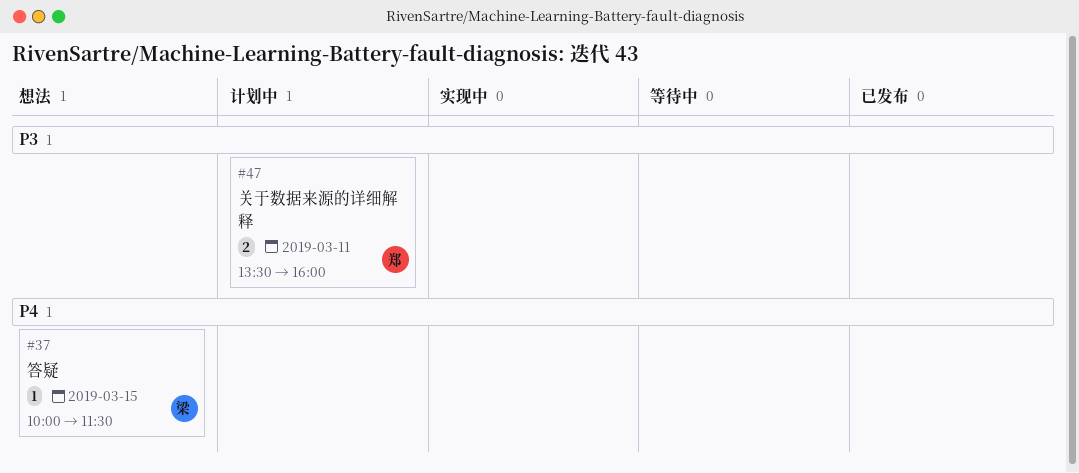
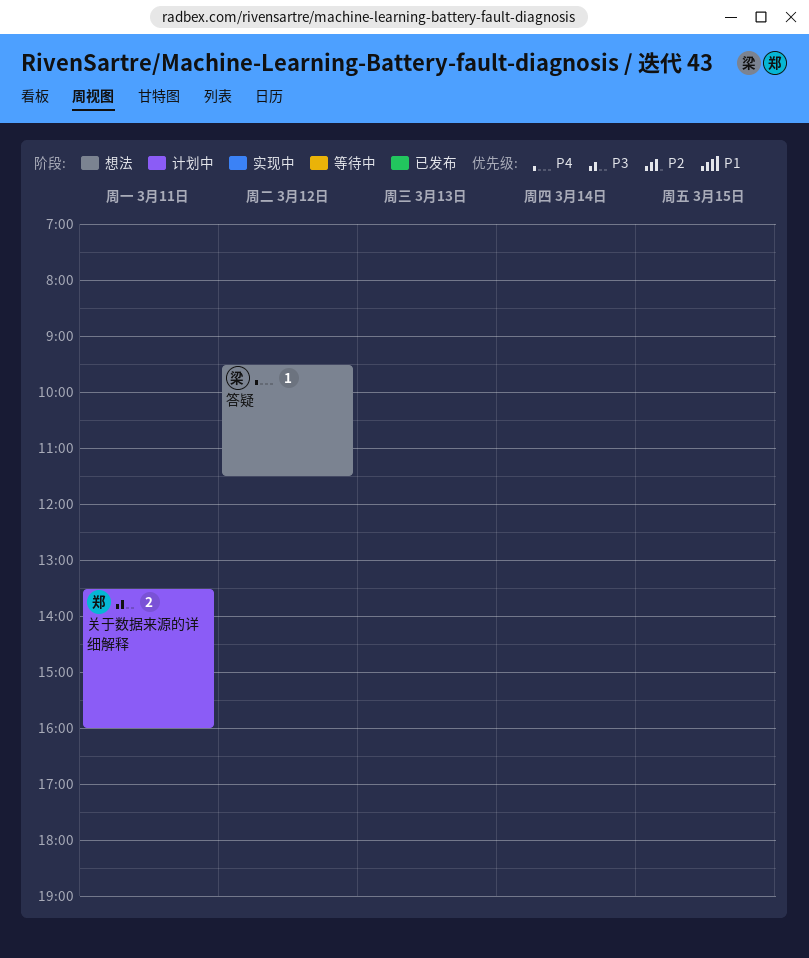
答疑, day: Mar 15 -> Mar 12
答疑, begins: 10:00 -> 09:30

